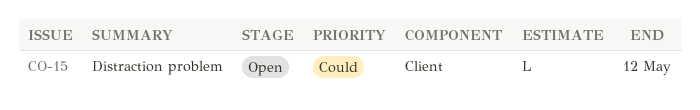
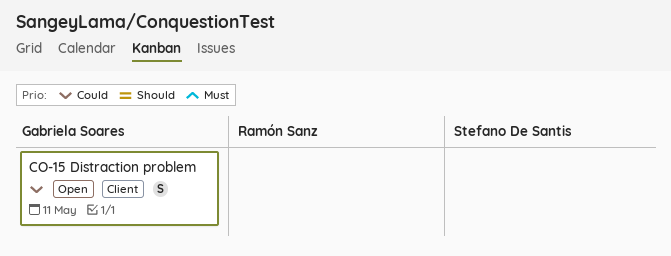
CO-15, estimate: L -> S
CO-15, due: May 12 -> May 11

